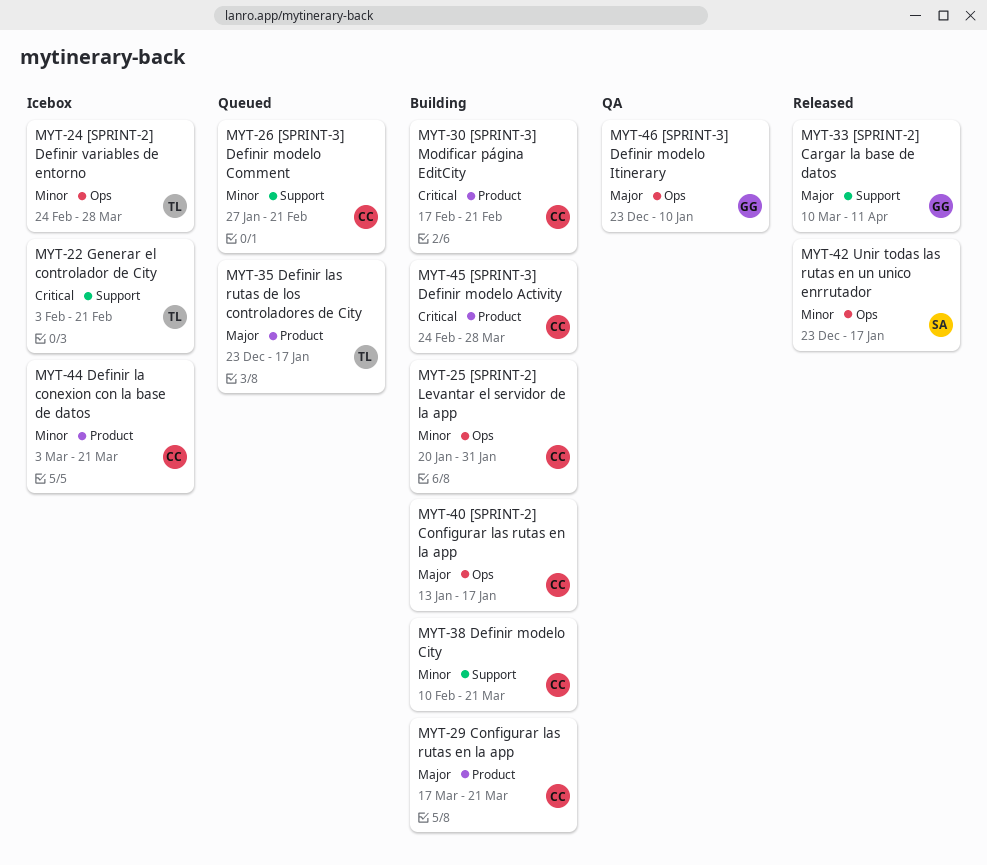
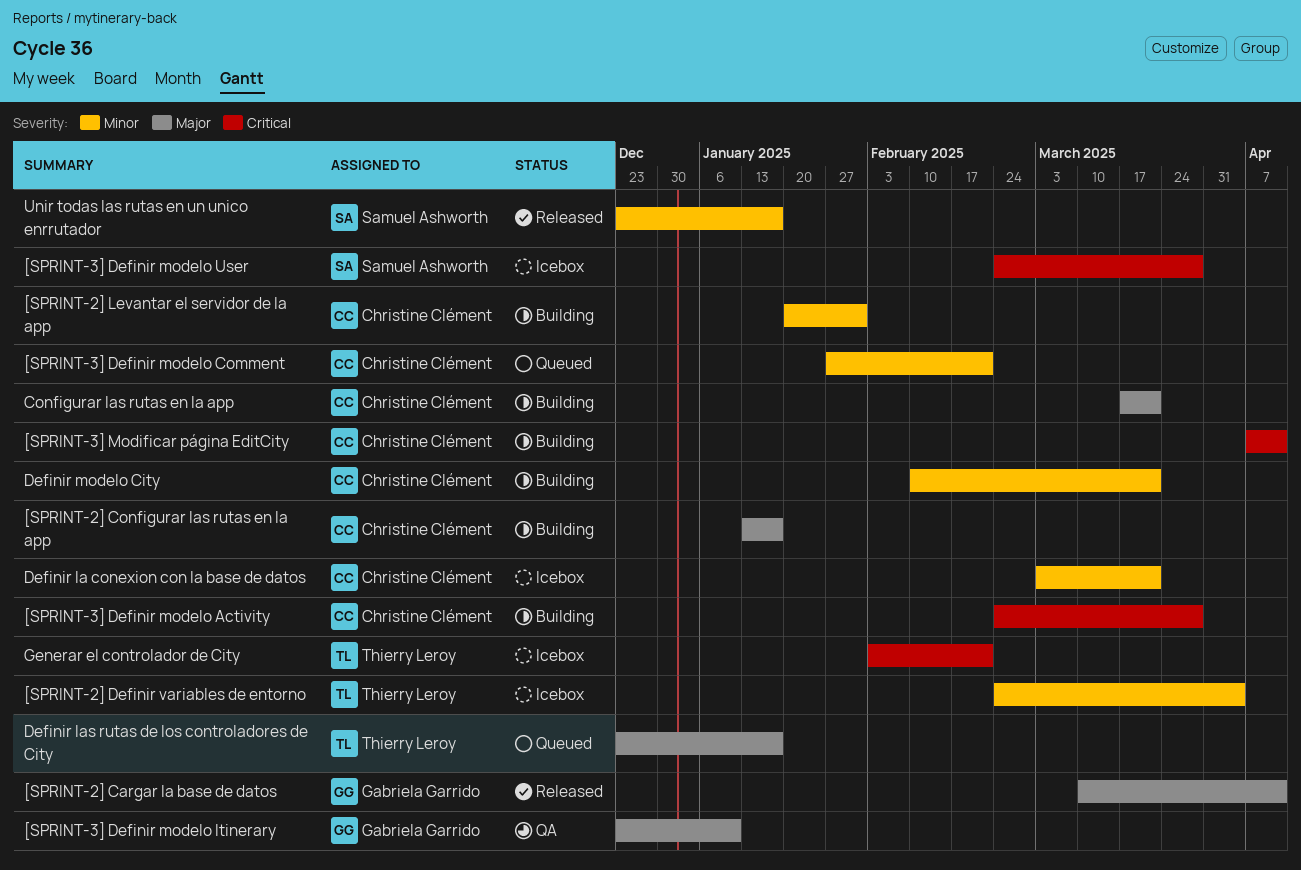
[SPRINT-2] Definir variables de entorno, due: Mar 28 -> Apr 4
[SPRINT-3] Definir modelo User: none -> present
[SPRINT-3] Modificar página EditCity, start: Feb 17 -> Apr 7
[SPRINT-3] Modificar página EditCity, due: Feb 21 -> Apr 11

